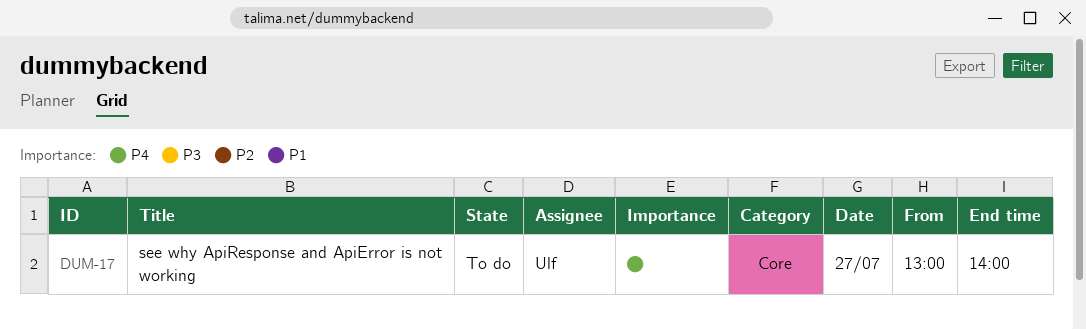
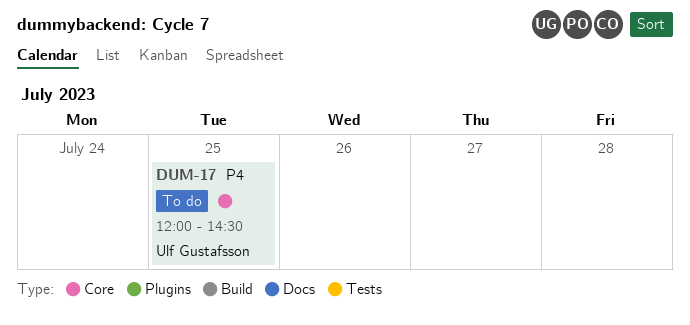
DUM-17, day: Jul 27 -> Jul 25
DUM-17, begins: 13:00 -> 12:00
DUM-17, ends: 14:00 -> 14:30

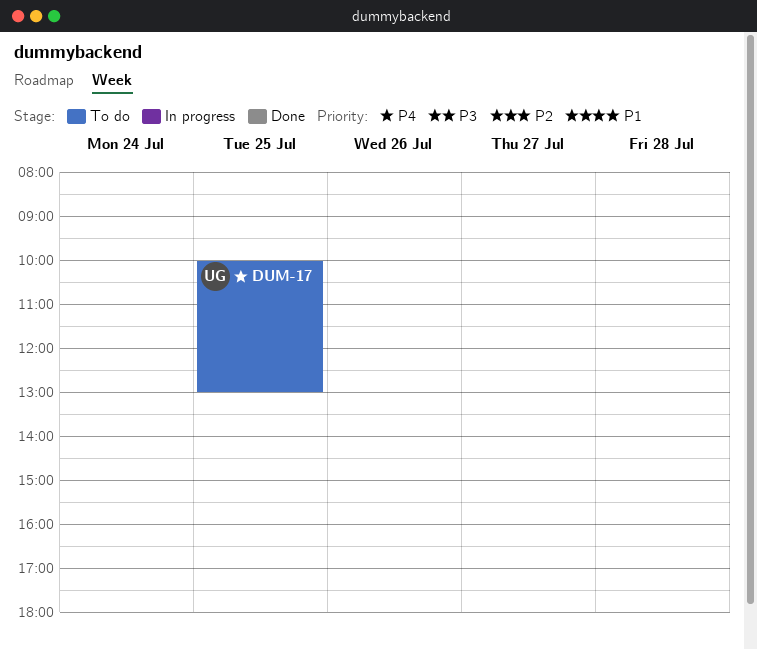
DUM-17, begins: 12:00 -> 10:00
DUM-17, ends: 14:30 -> 13:00

